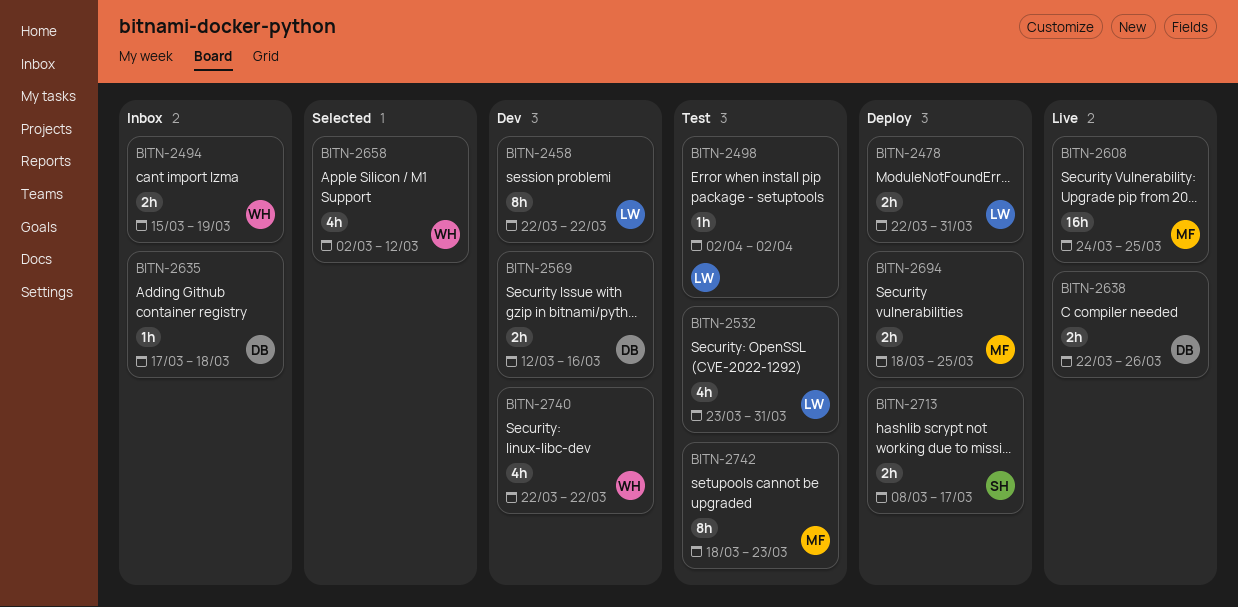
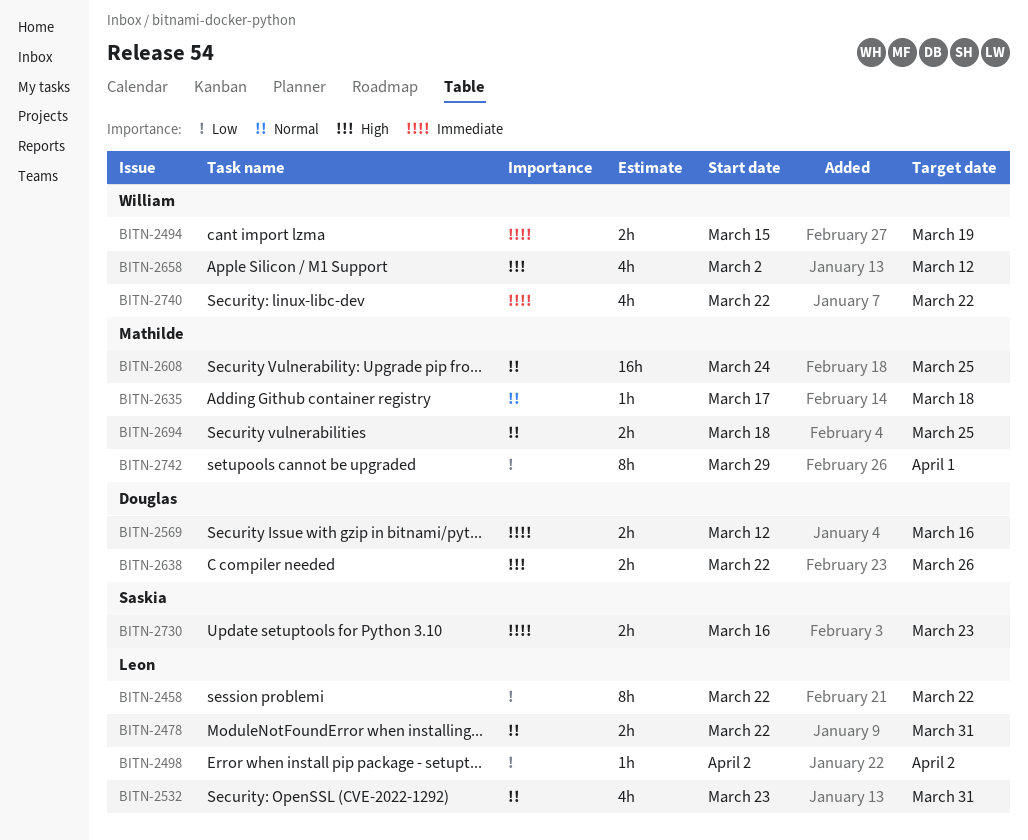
BITN-2635, owner: Douglas -> Mathilde
BITN-2713: present -> none
BITN-2730: none -> present
BITN-2742, start: Mar 18 -> Mar 29
BITN-2742, due: Mar 23 -> Apr 1

